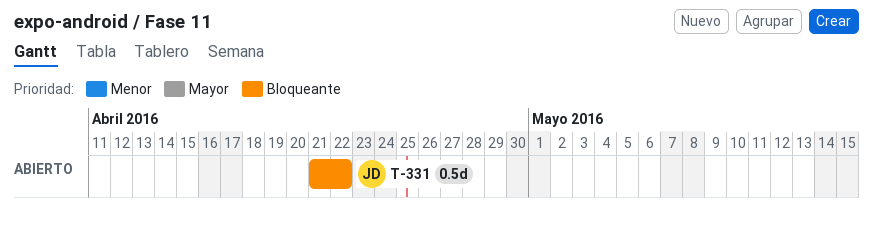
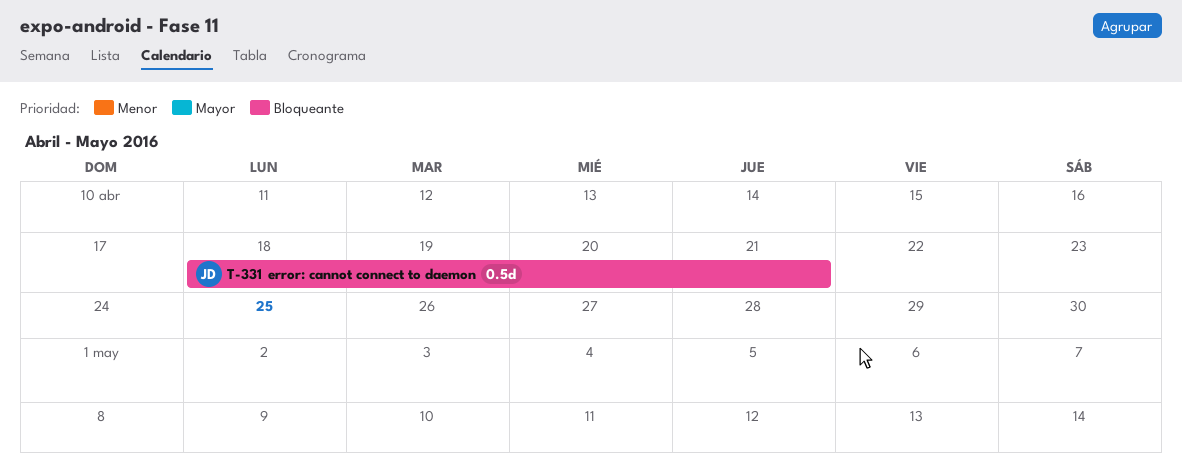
T-331, start: Apr 21 -> Apr 18
T-331, due: Apr 22 -> Apr 21

